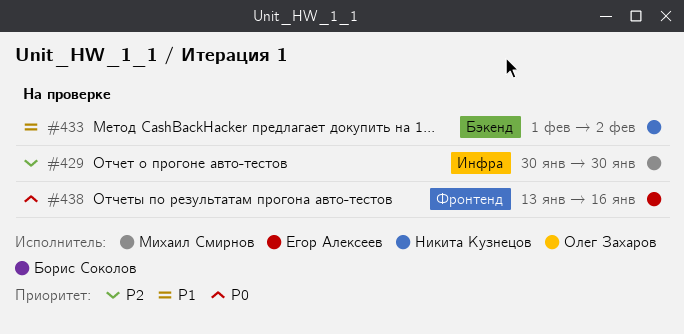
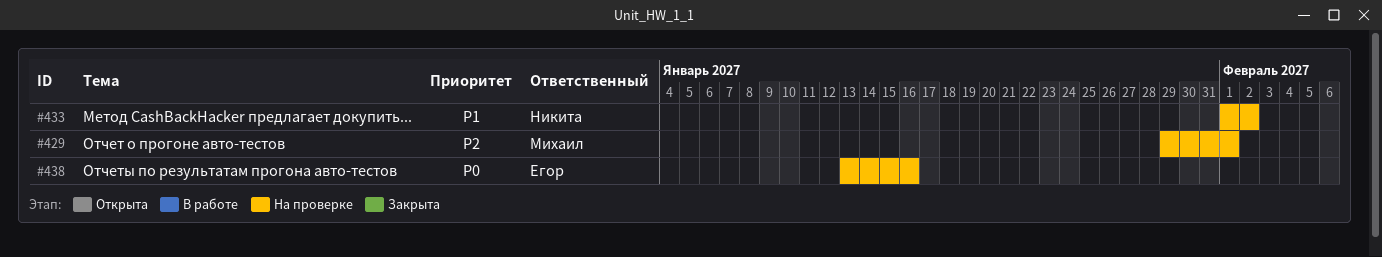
#429, start: Jan 30 -> Jan 29
#429, due: Jan 30 -> Feb 1

